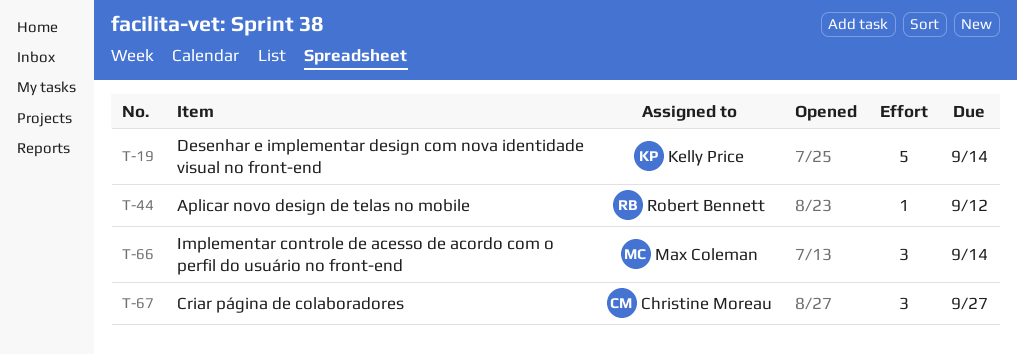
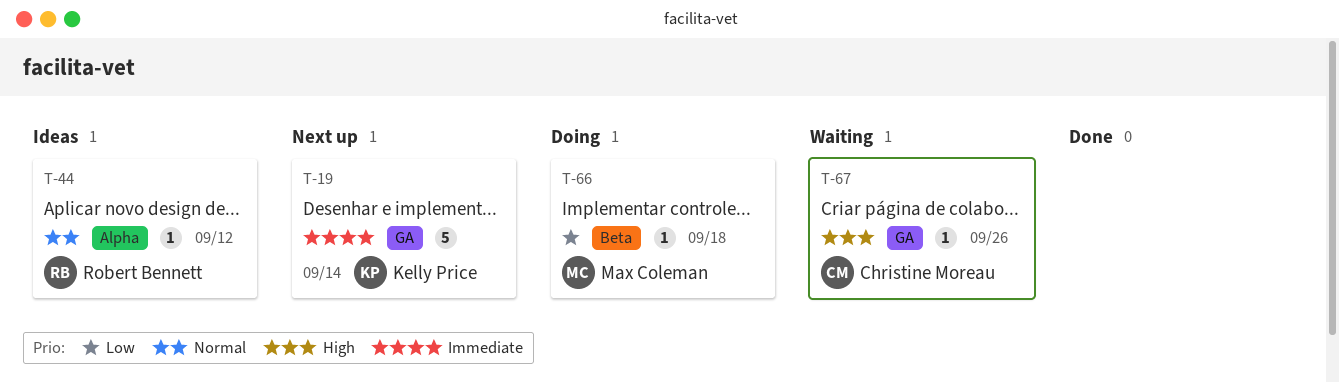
T-66, estimate: 3 -> 1
T-66, due: Sep 14 -> Sep 18
T-67, estimate: 3 -> 1
T-67, due: Sep 27 -> Sep 26

